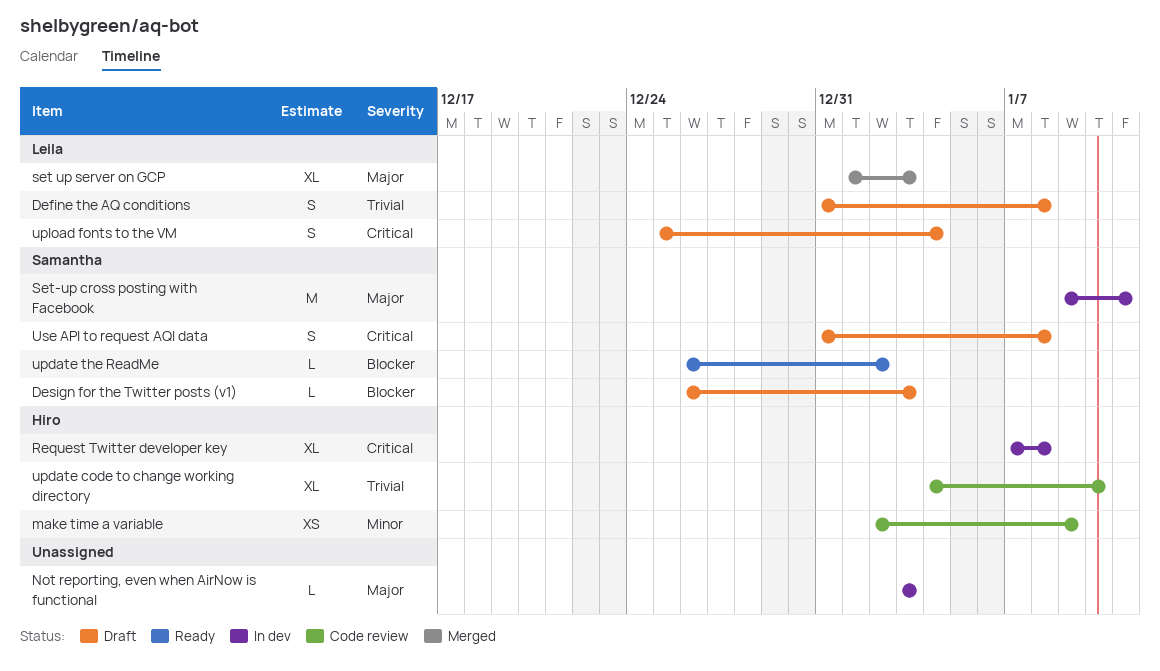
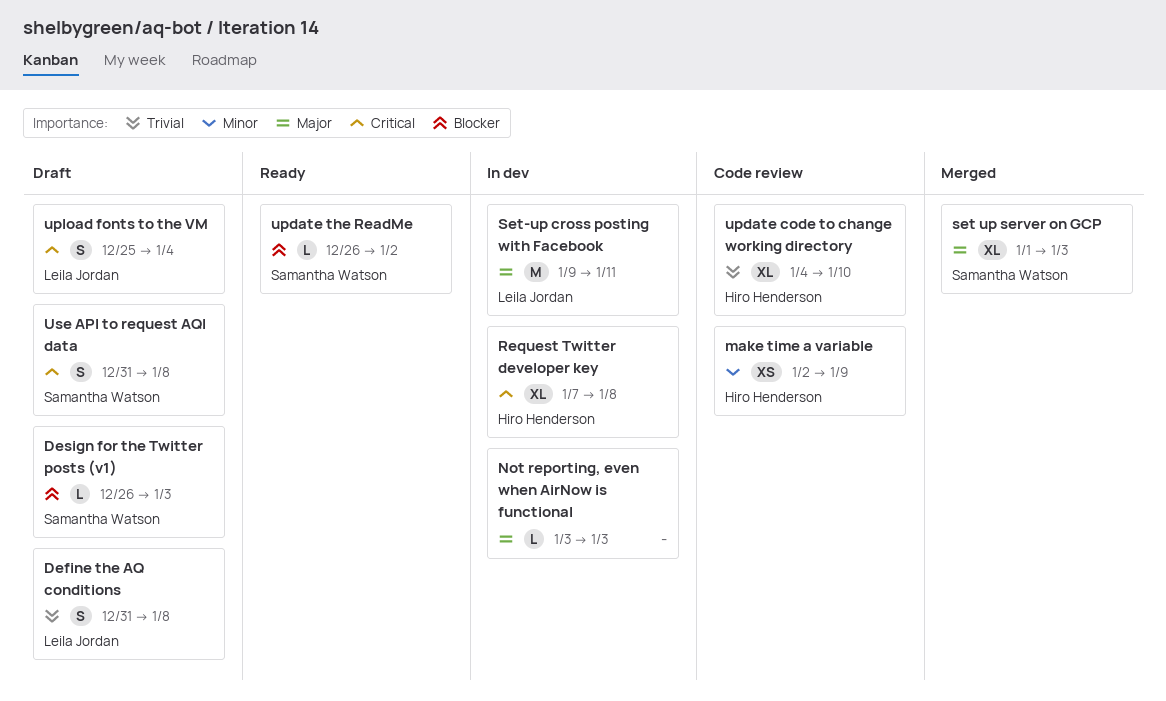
set up server on GCP, owner: Leila Jordan -> Samantha Watson
Set-up cross posting with Facebook, owner: Samantha Watson -> Leila Jordan

